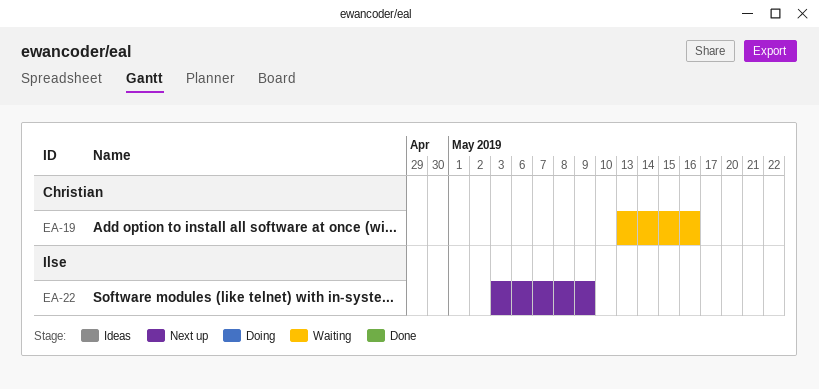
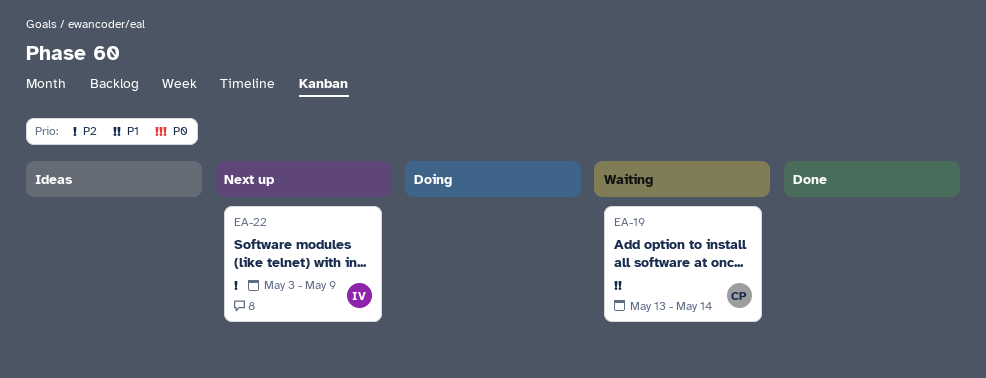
EA-19, due: May 16 -> May 14

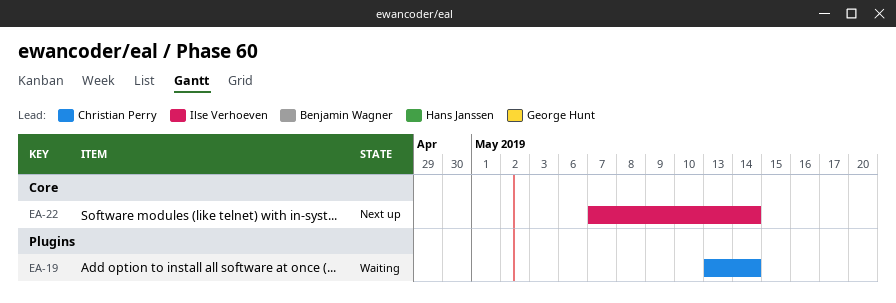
EA-22, start: May 3 -> May 7
EA-22, due: May 9 -> May 14

